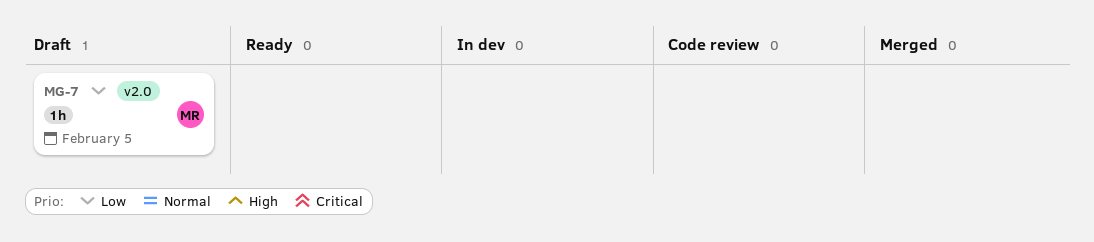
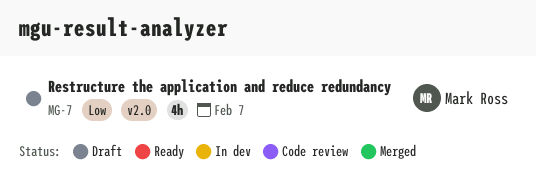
MG-7, estimate: 1h -> 4h
MG-7, due: Feb 5 -> Feb 7

